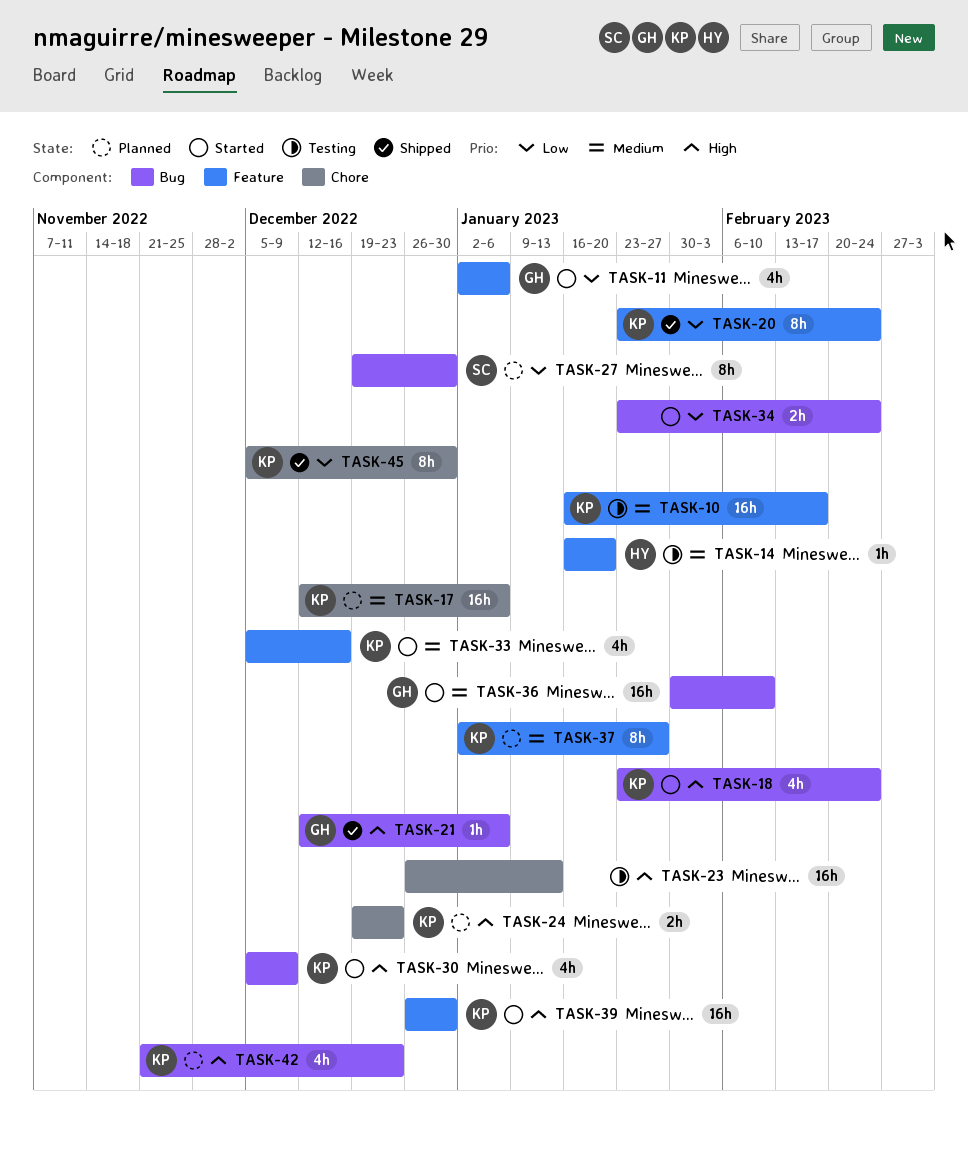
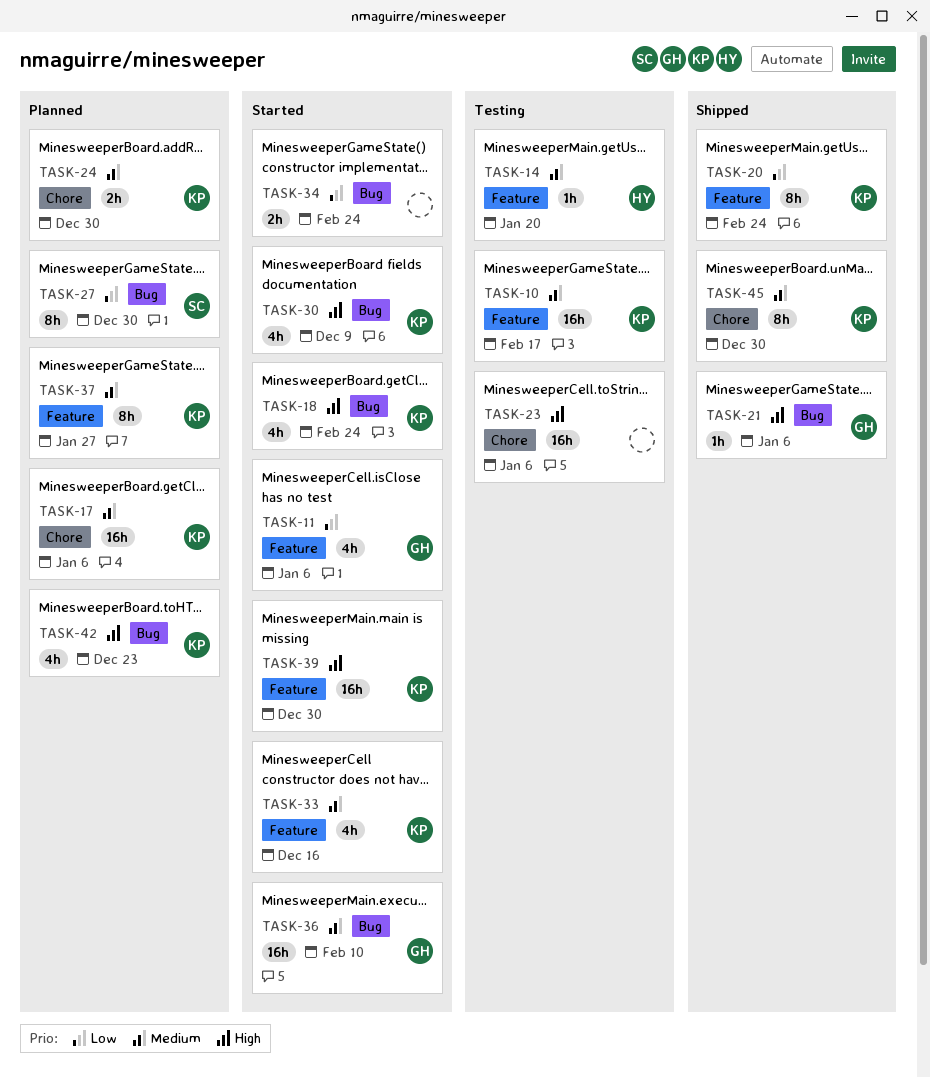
TASK-23, due: Jan 13 -> Jan 6
TASK-24, priority: High -> Medium
TASK-24, due: Dec 23 -> Dec 30
TASK-45, priority: Low -> Medium

